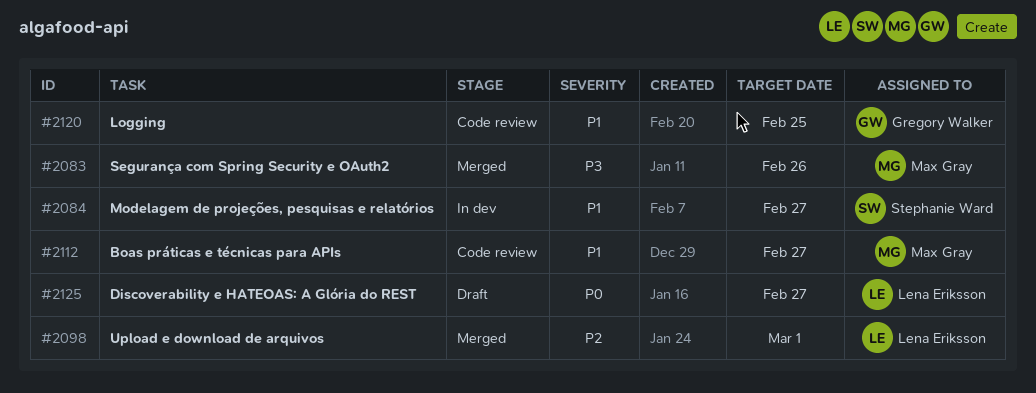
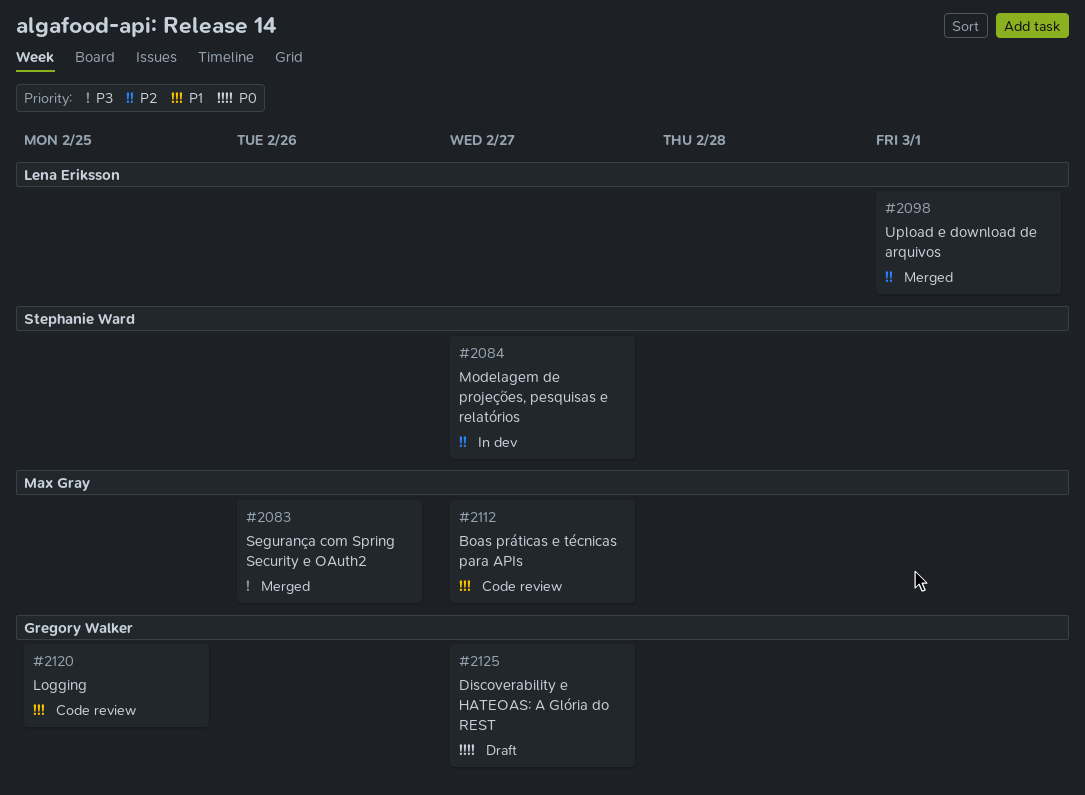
#2084, priority: P1 -> P2
#2125, owner: Lena Eriksson -> Gregory Walker

